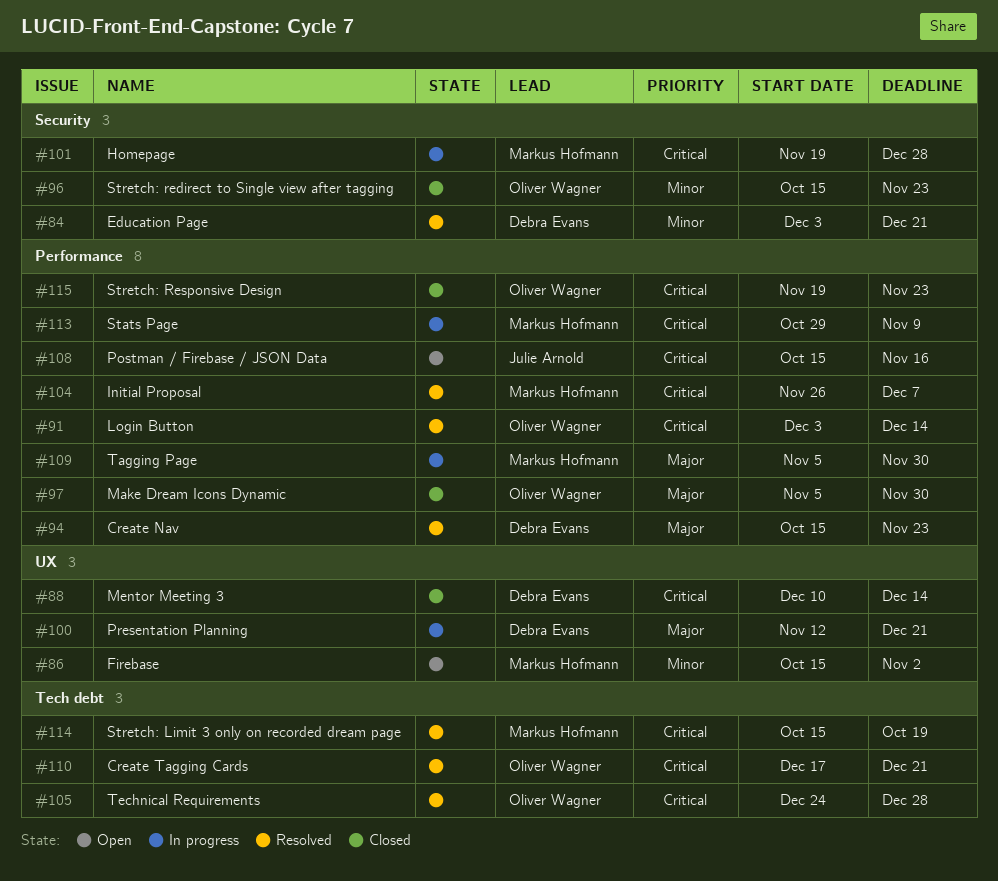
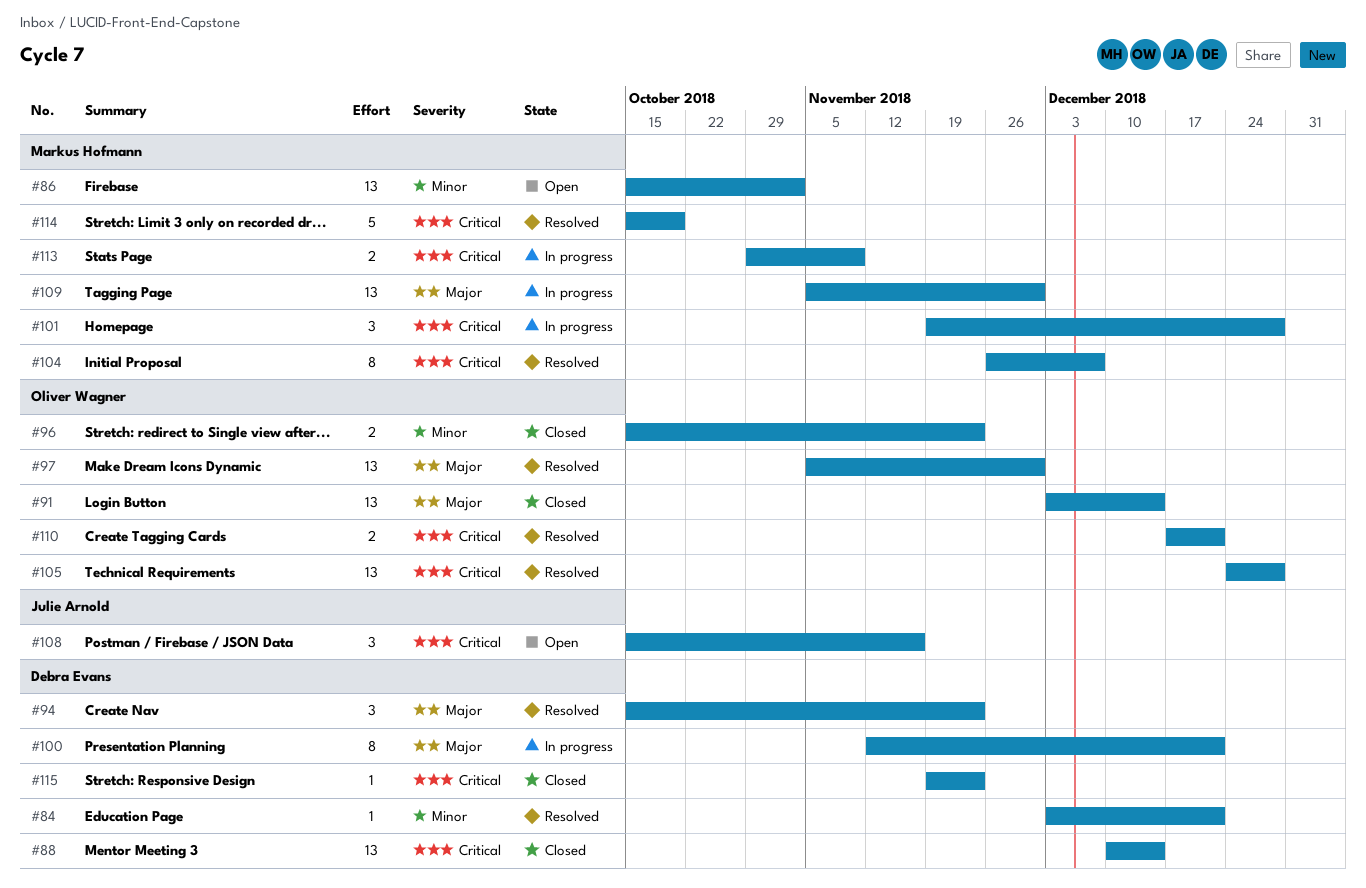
#91, status: Resolved -> Closed
#91, priority: Critical -> Major
#97, status: Closed -> Resolved
#115, owner: Oliver Wagner -> Debra Evans

